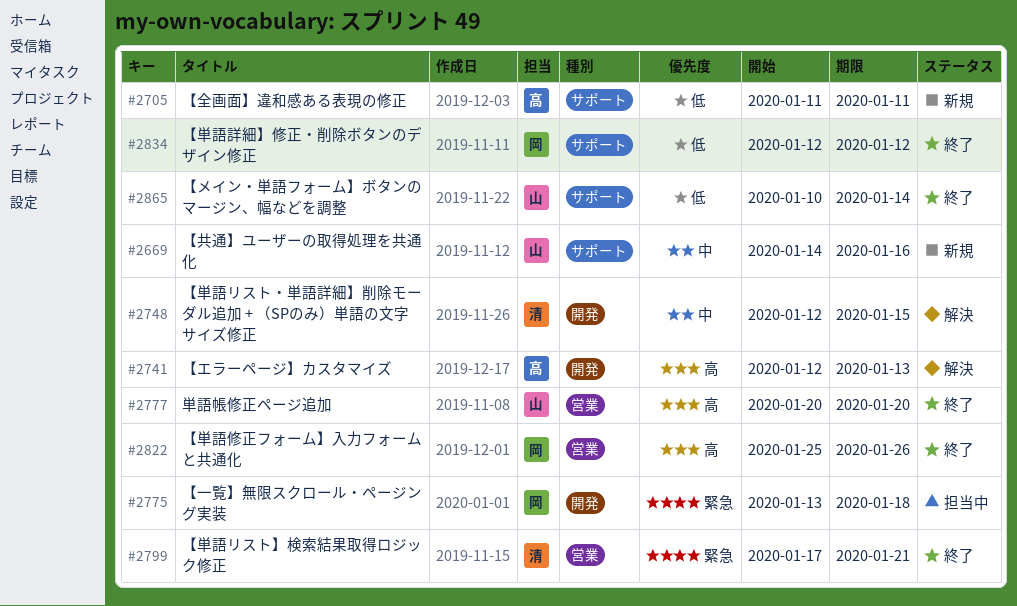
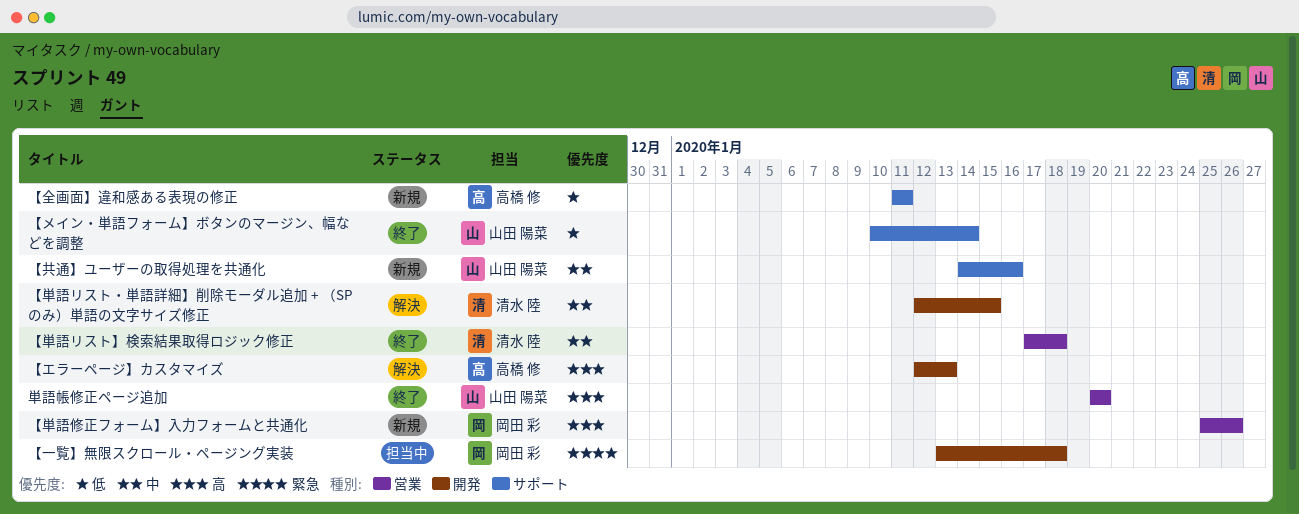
【単語リスト】検索結果取得ロジック修正, priority: 緊急 -> 中
【単語リスト】検索結果取得ロジック修正, due: Jan 21 -> Jan 18
【単語修正フォーム】入力フォームと共通化, status: 終了 -> 新規
【単語詳細】修正・削除ボタンのデザイン修正: present -> none

